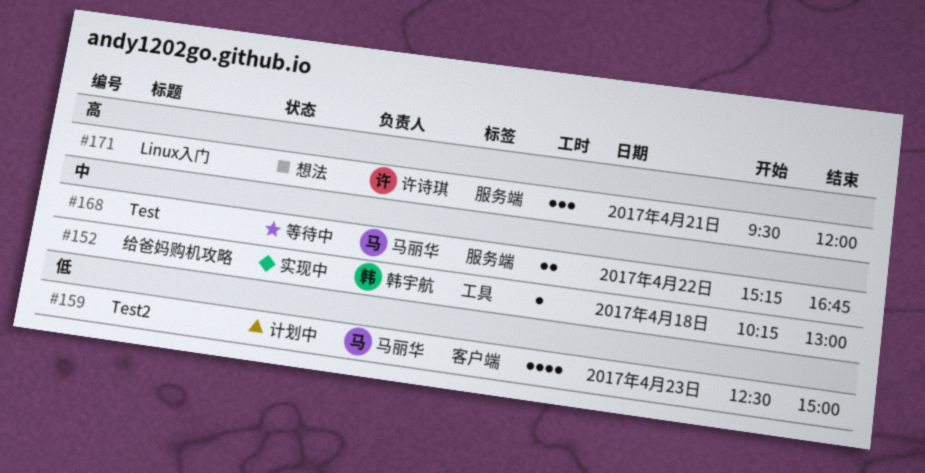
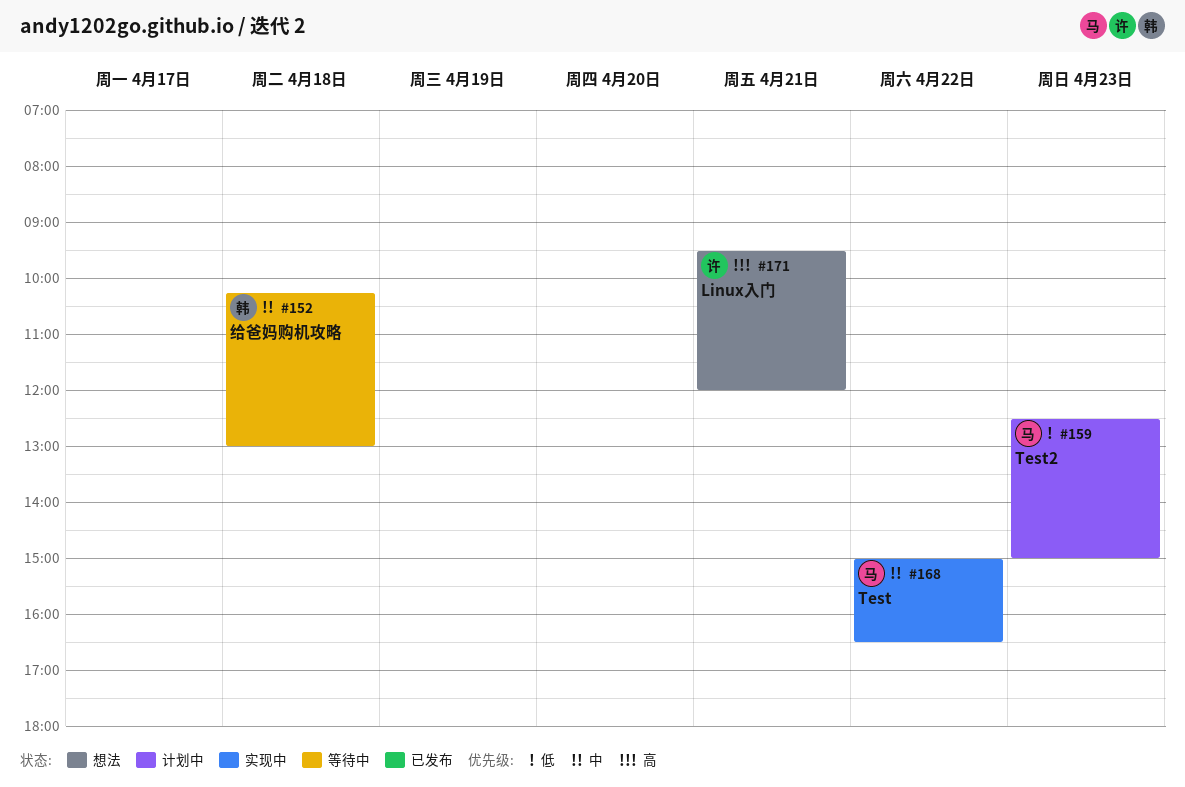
#152, status: 实现中 -> 等待中
#168, status: 等待中 -> 实现中
#168, begins: 15:15 -> 15:00
#168, ends: 16:45 -> 16:30

